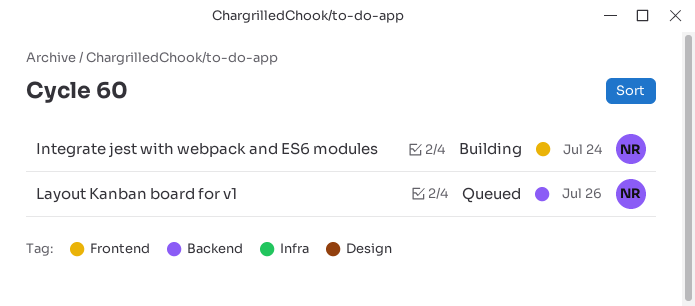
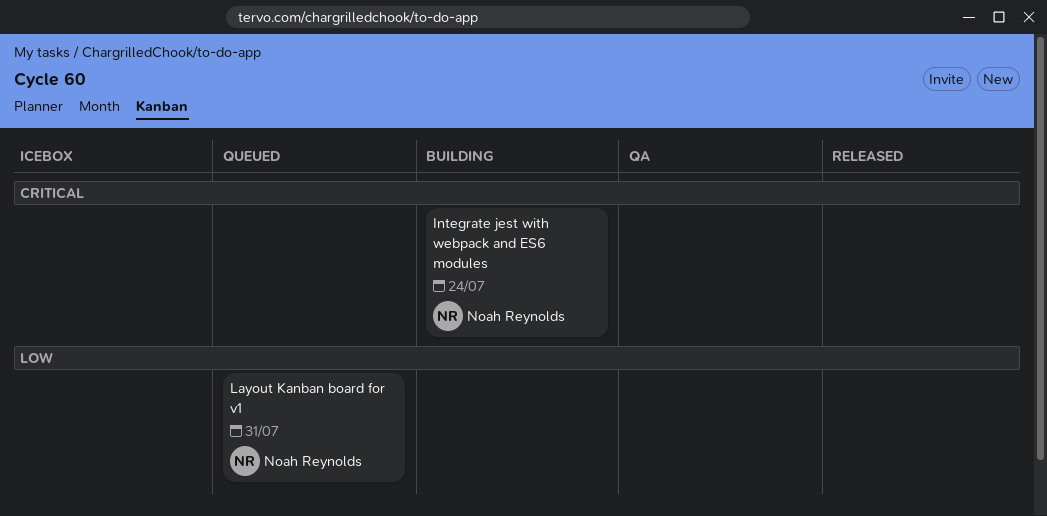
Layout Kanban board for v1, due: Jul 26 -> Jul 31

